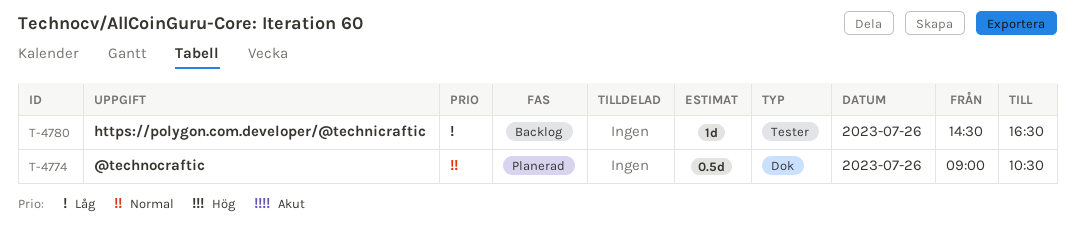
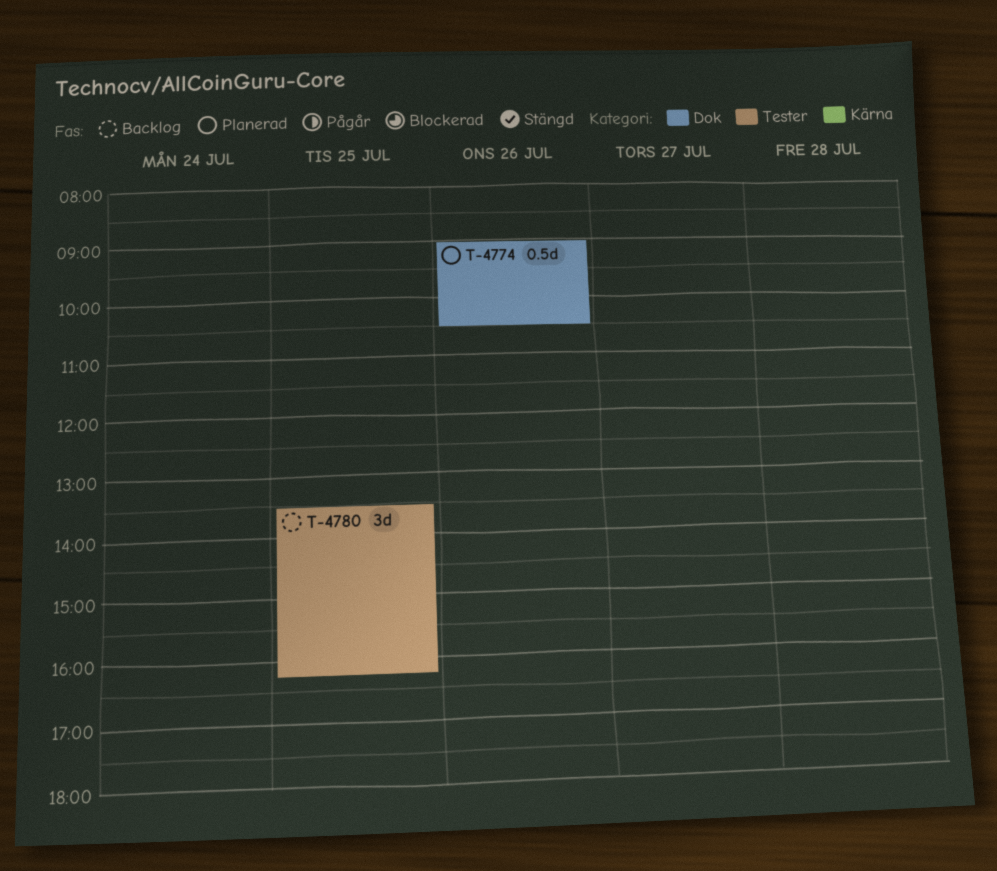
T-4780, estimate: 1d -> 3d
T-4780, day: Jul 26 -> Jul 25
T-4780, begins: 14:30 -> 13:30
T-4780, ends: 16:30 -> 16:15

